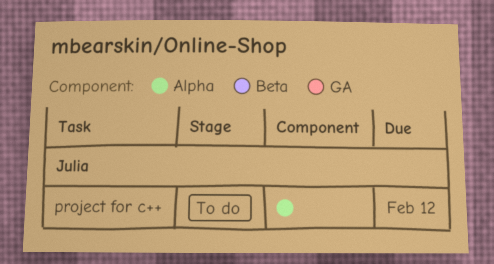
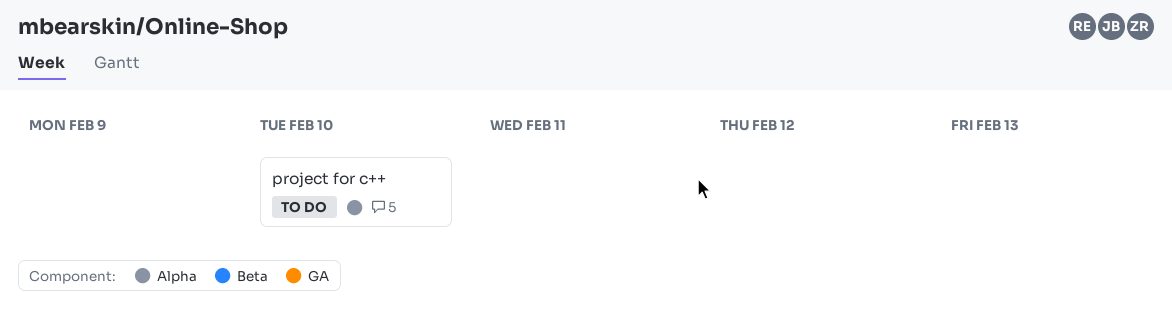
project for c++, due: Feb 12 -> Feb 10

